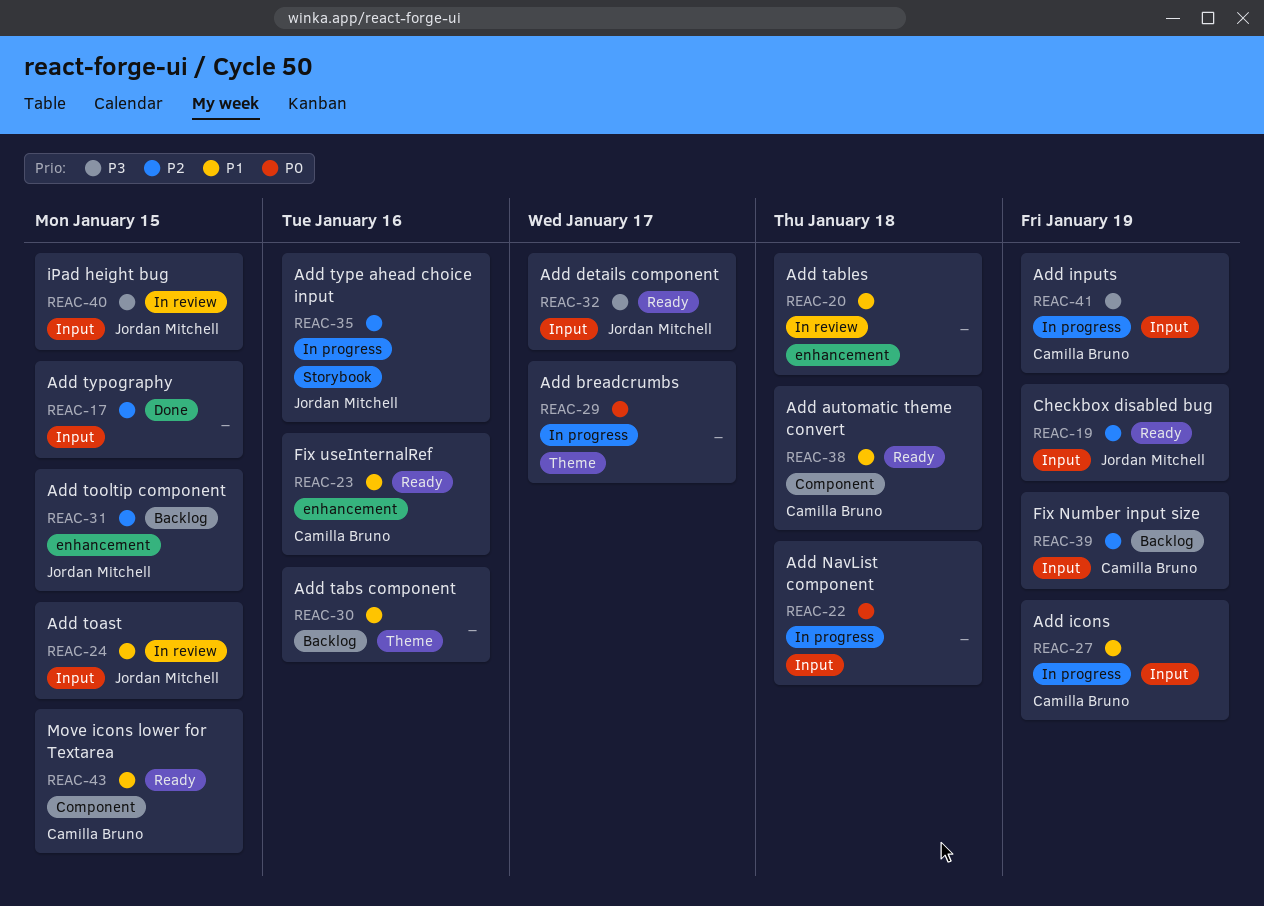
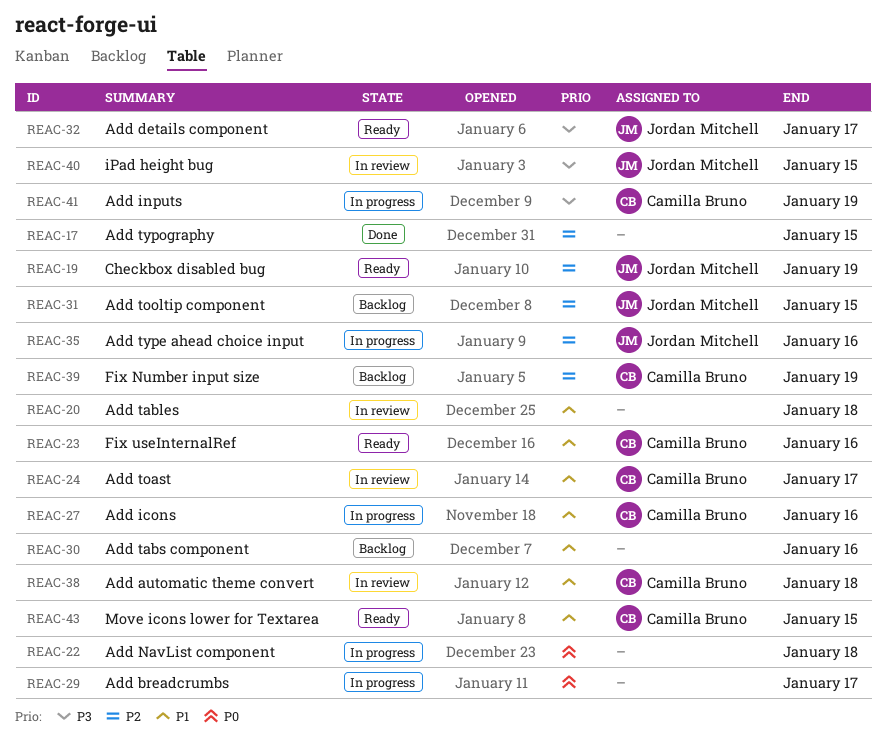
REAC-24, owner: Jordan Mitchell -> Camilla Bruno
REAC-24, due: Jan 15 -> Jan 17
REAC-27, due: Jan 19 -> Jan 16
REAC-38, status: Ready -> In review

